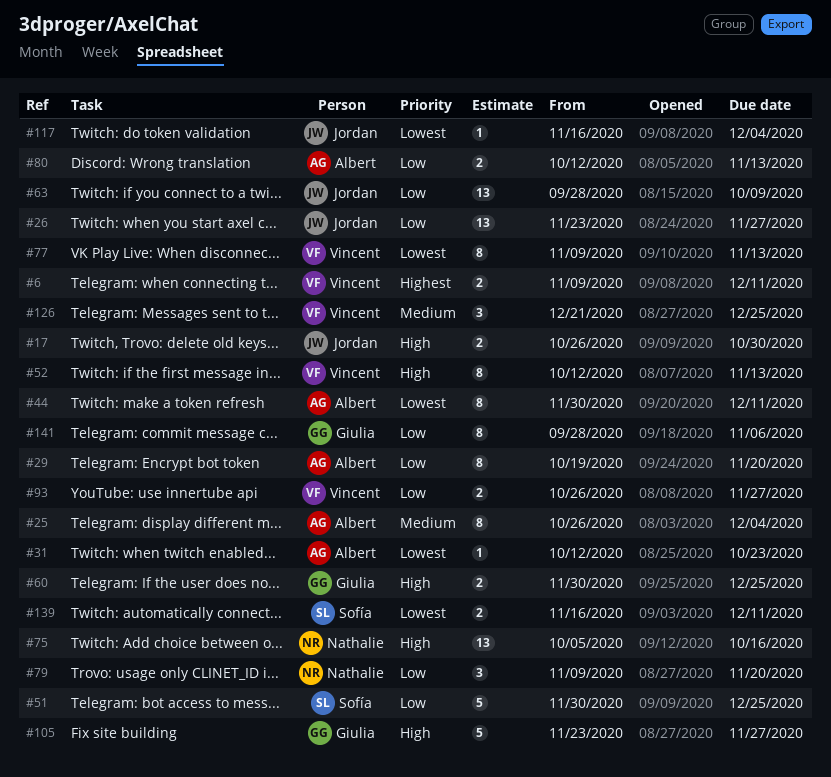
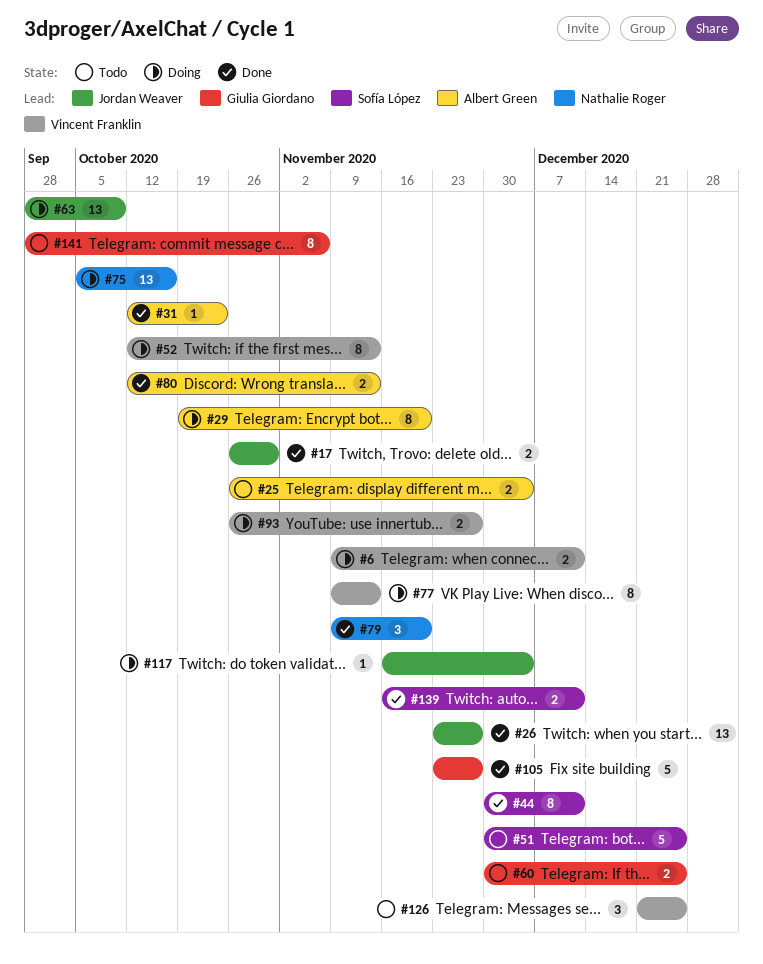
#25, estimate: 8 -> 2
#44, owner: Albert Green -> Sofía López

